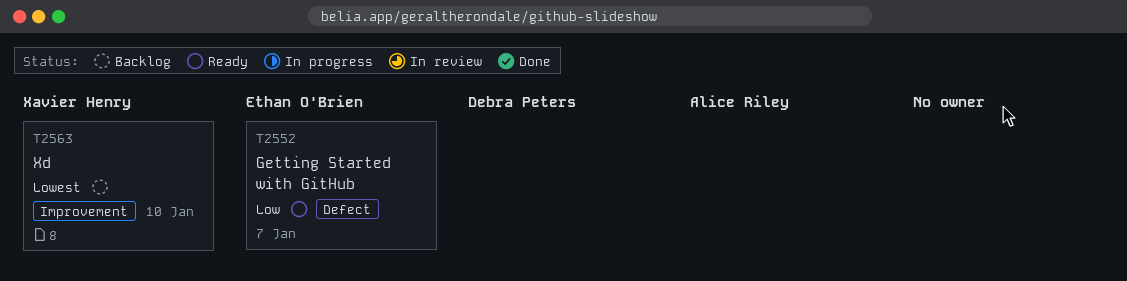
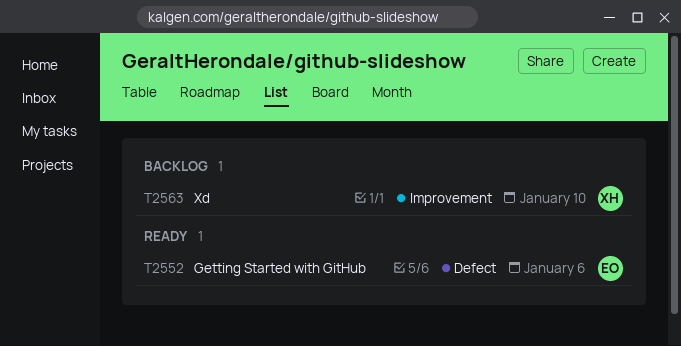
T2552, due: Jan 7 -> Jan 6

